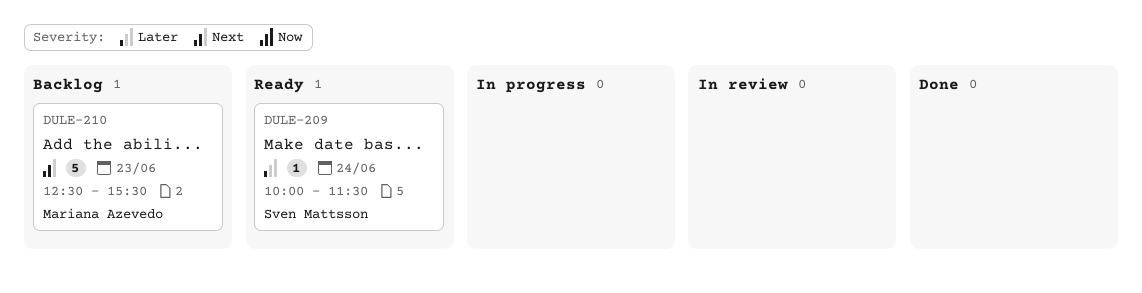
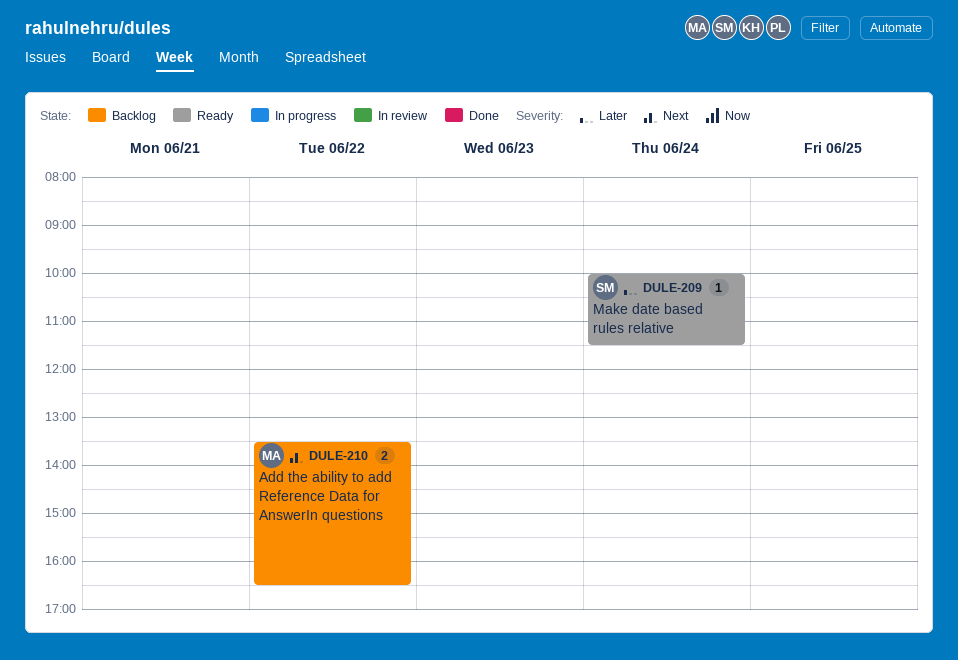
DULE-210, estimate: 5 -> 2
DULE-210, day: Jun 23 -> Jun 22
DULE-210, begins: 12:30 -> 13:30
DULE-210, ends: 15:30 -> 16:30

